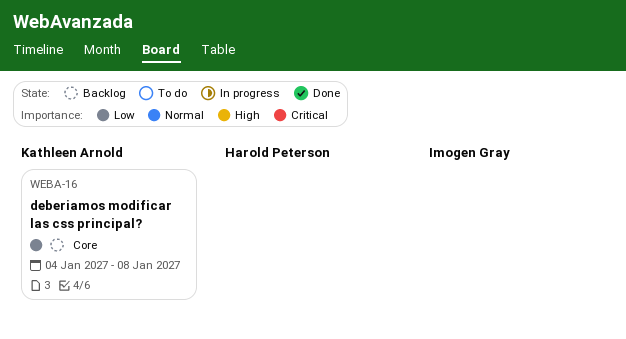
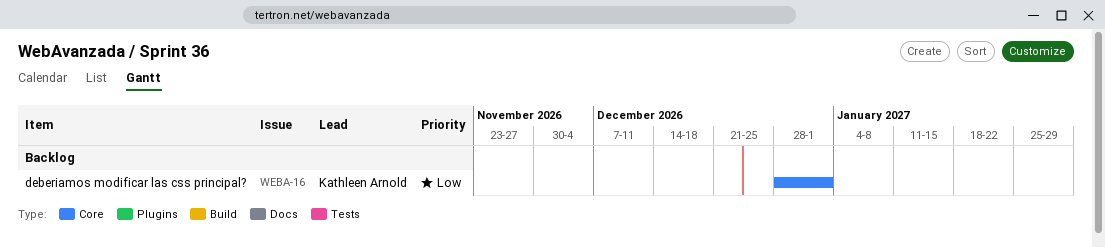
WEBA-16, start: Jan 4 -> Dec 28
WEBA-16, due: Jan 8 -> Jan 1

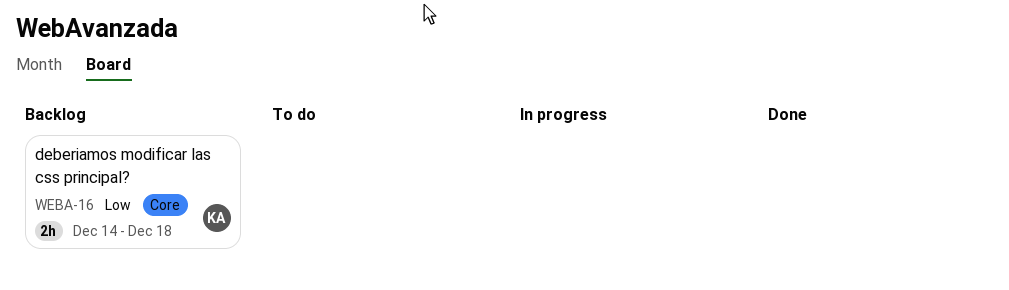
WEBA-16, start: Dec 28 -> Dec 14
WEBA-16, due: Jan 1 -> Dec 18

